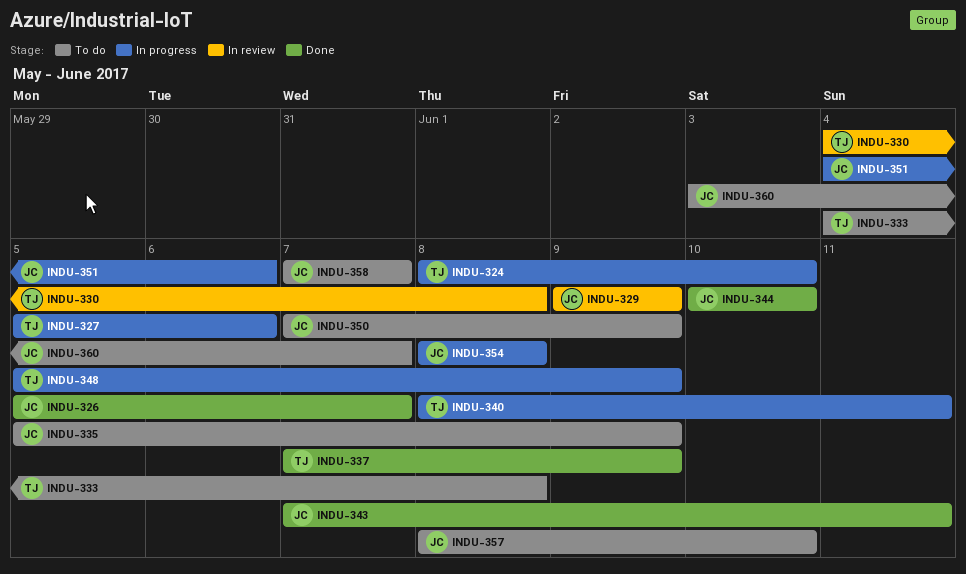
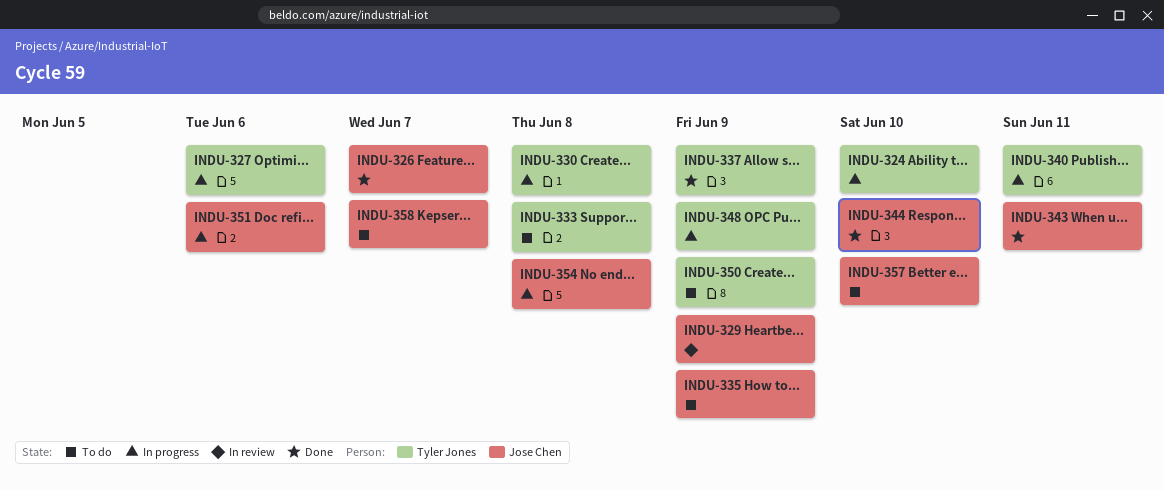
INDU-330, status: In review -> In progress
INDU-350, owner: Jose Chen -> Tyler Jones
INDU-360: present -> none

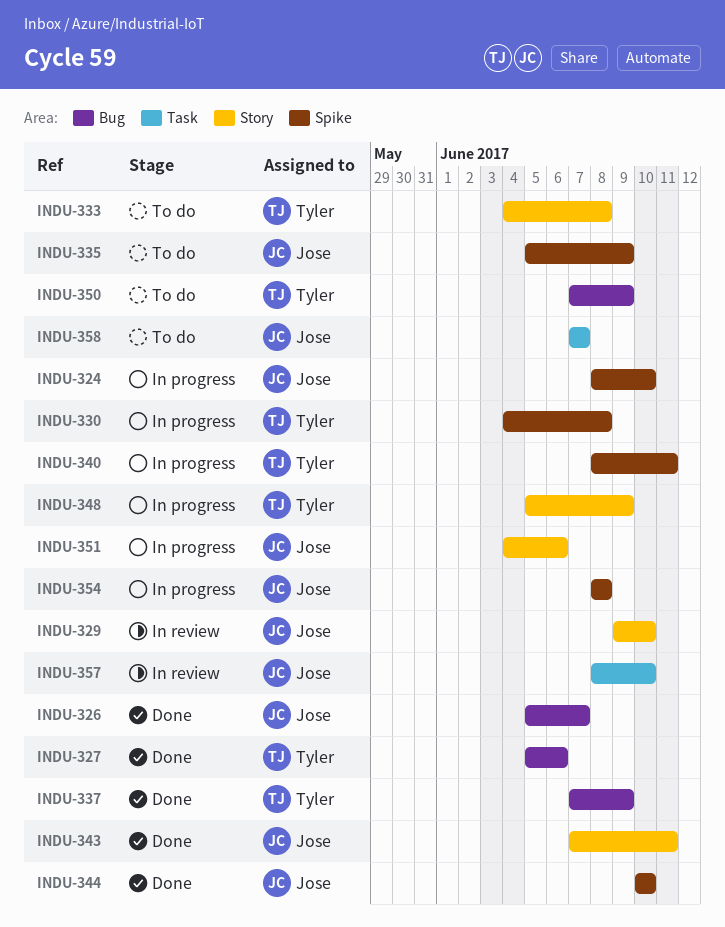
INDU-324, owner: Tyler Jones -> Jose Chen
INDU-327, status: In progress -> Done
INDU-329, due: Jun 9 -> Jun 10
INDU-357, status: To do -> In review

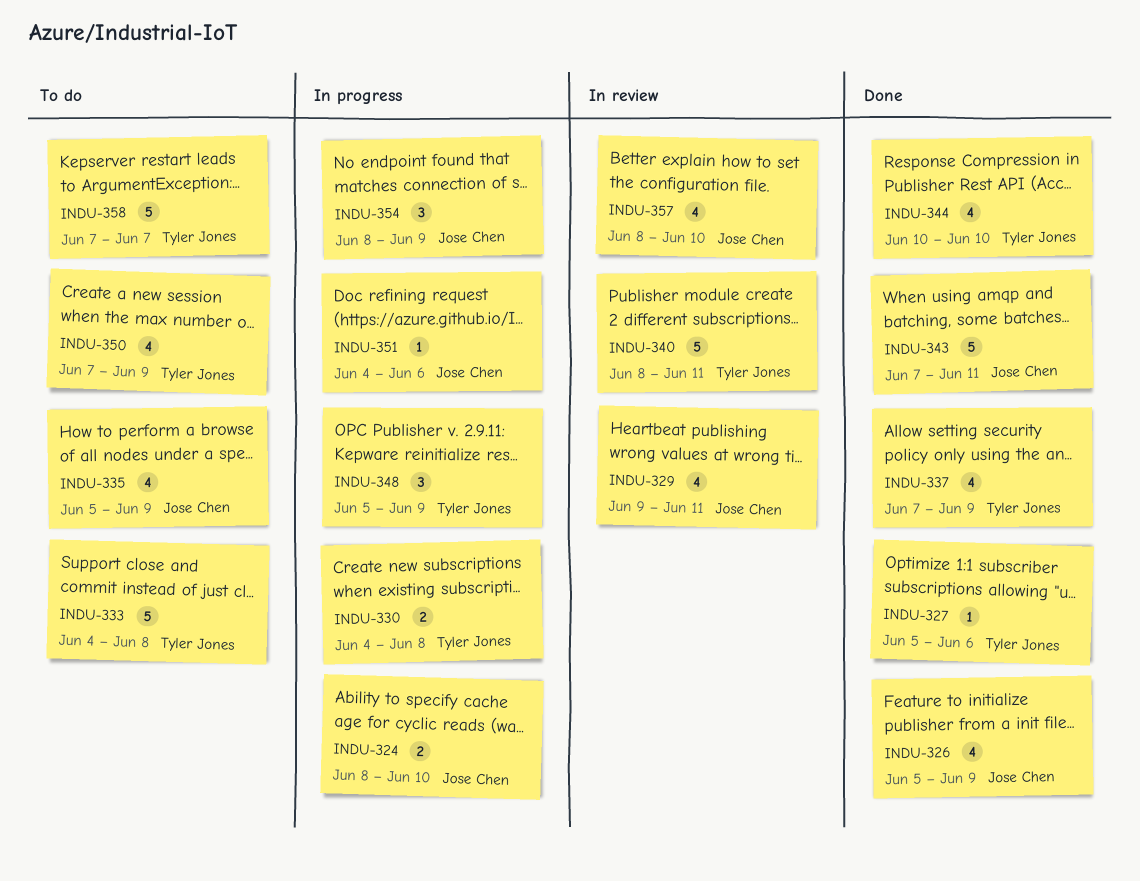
INDU-326, due: Jun 7 -> Jun 9
INDU-329, due: Jun 10 -> Jun 11
INDU-340, status: In progress -> In review
INDU-344, owner: Jose Chen -> Tyler Jones
INDU-354, due: Jun 8 -> Jun 9
INDU-358, owner: Jose Chen -> Tyler Jones

